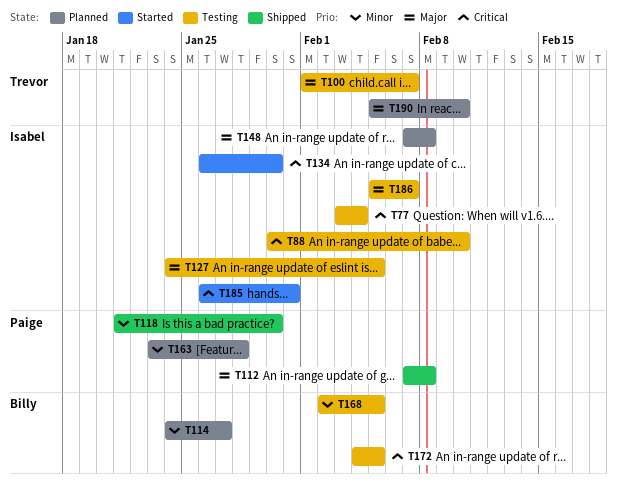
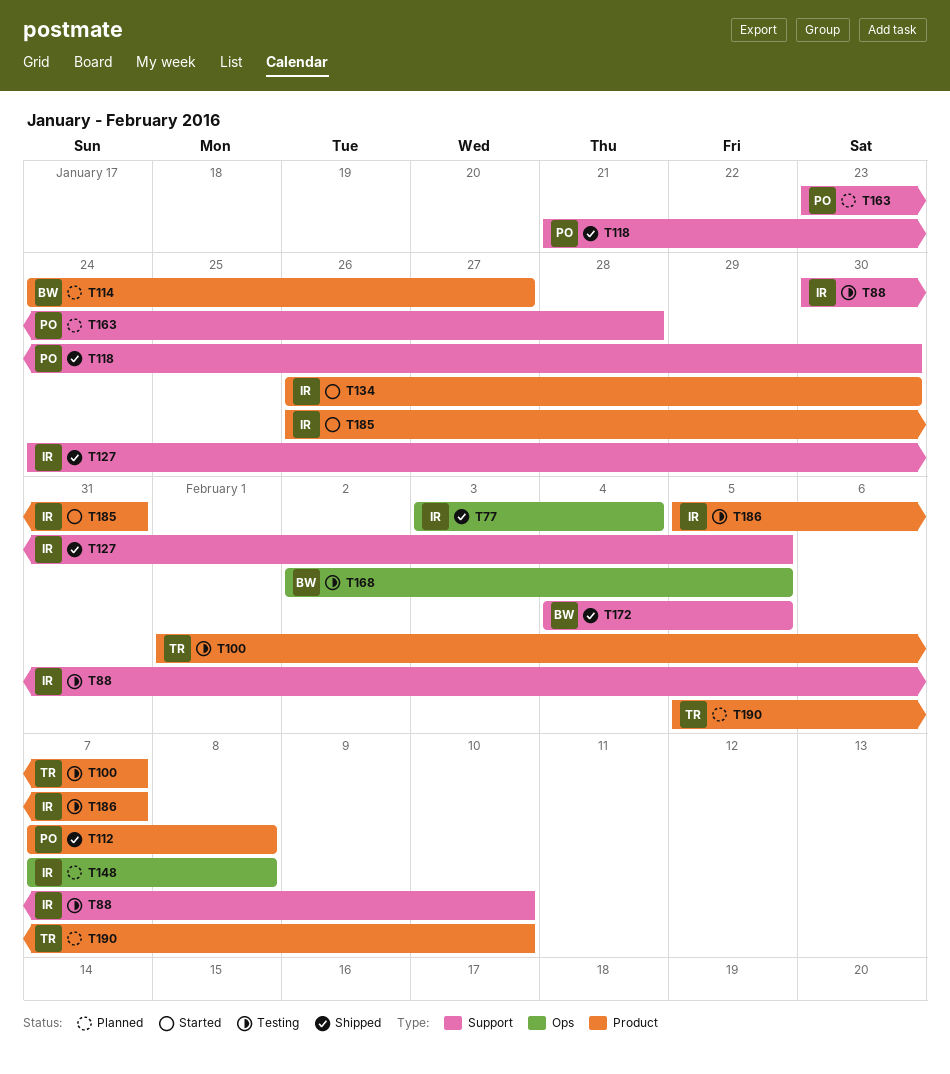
T77, status: Testing -> Shipped
T127, status: Testing -> Shipped
T172, status: Testing -> Shipped

